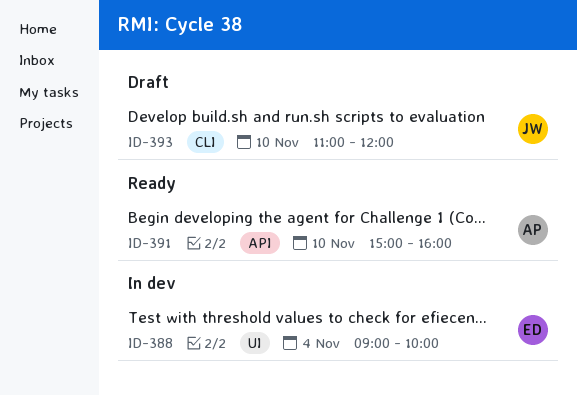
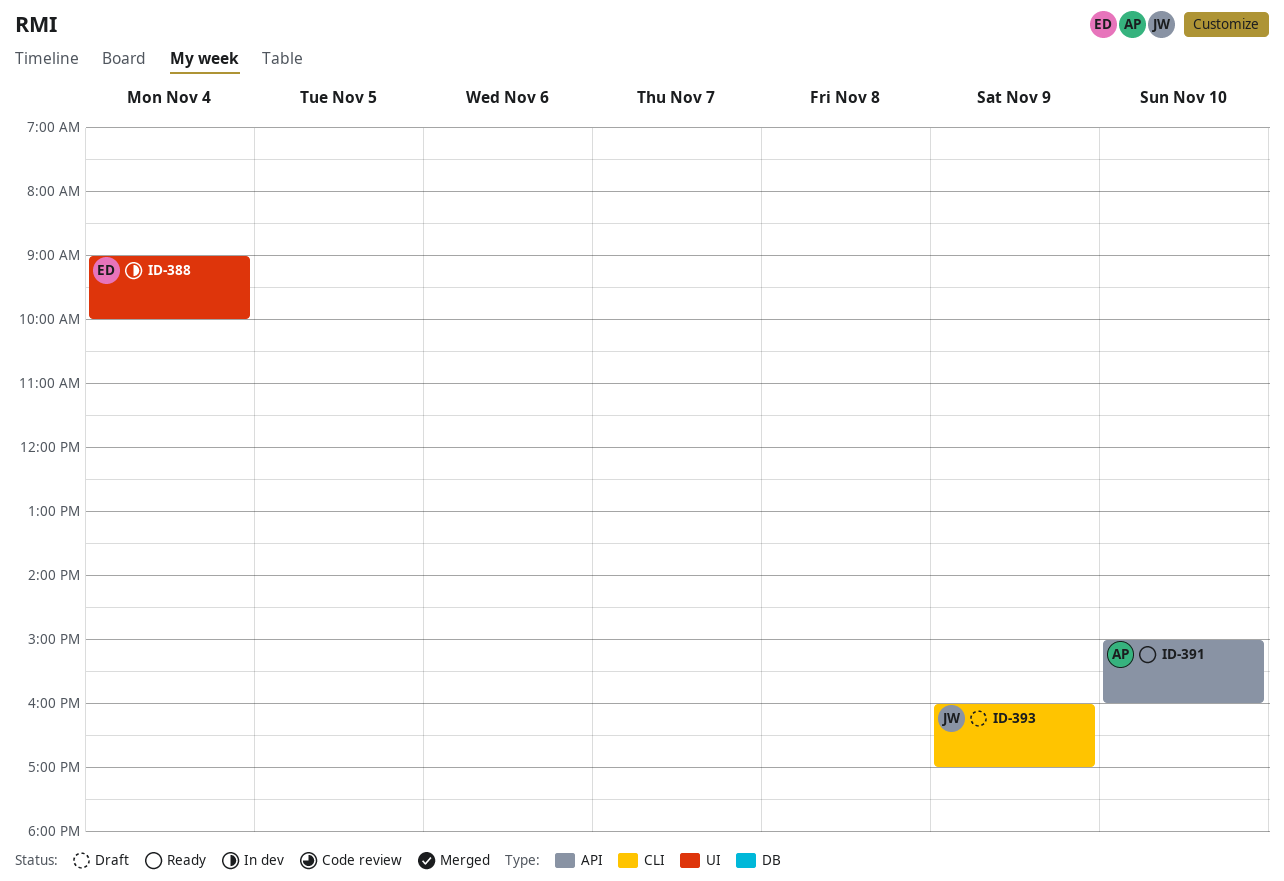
ID-393, day: Nov 10 -> Nov 9
ID-393, begins: 11:00 -> 16:00
ID-393, ends: 12:00 -> 17:00

